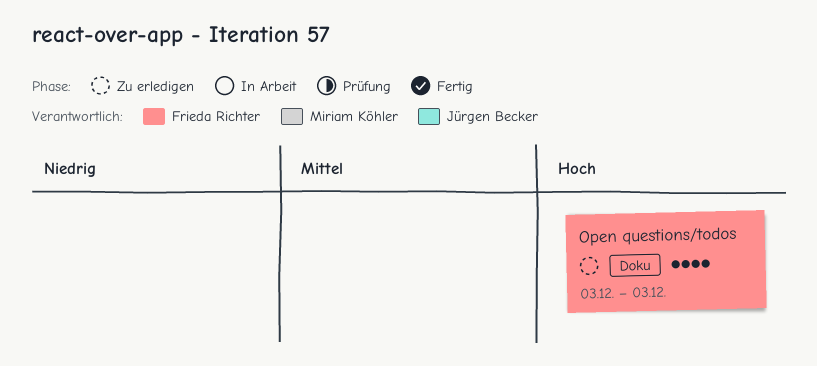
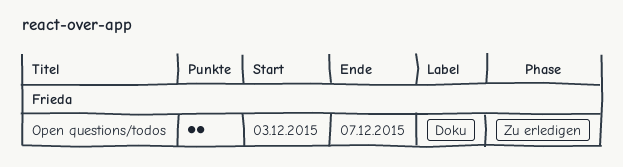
Open questions/todos, estimate: 4 -> 2
Open questions/todos, due: Dec 3 -> Dec 7

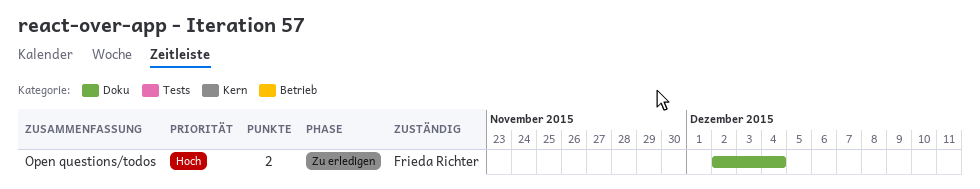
Open questions/todos, start: Dec 3 -> Dec 2
Open questions/todos, due: Dec 7 -> Dec 4

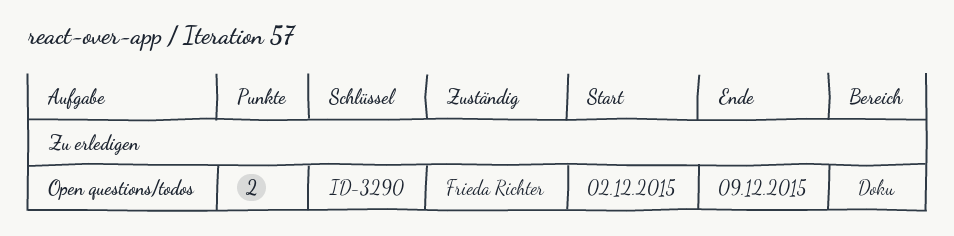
Open questions/todos, due: Dec 4 -> Dec 9

